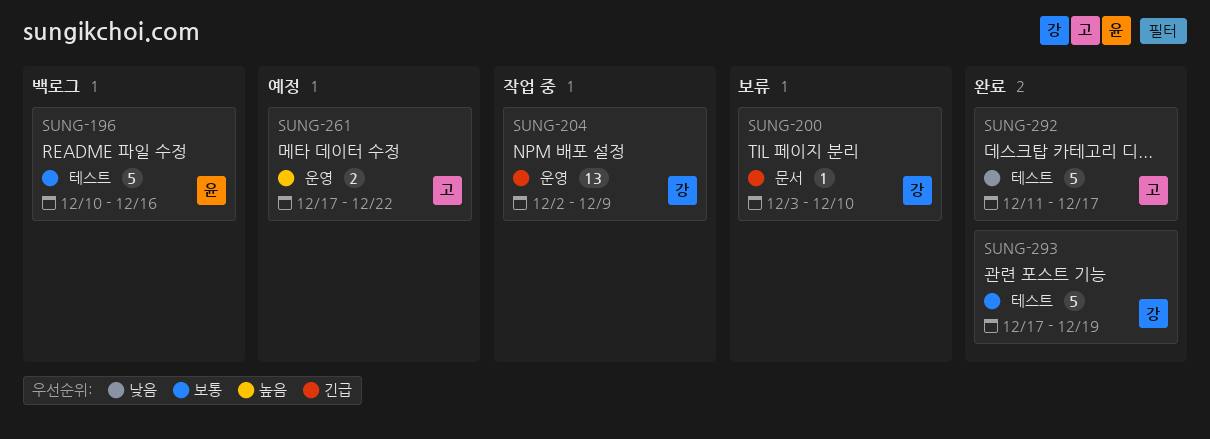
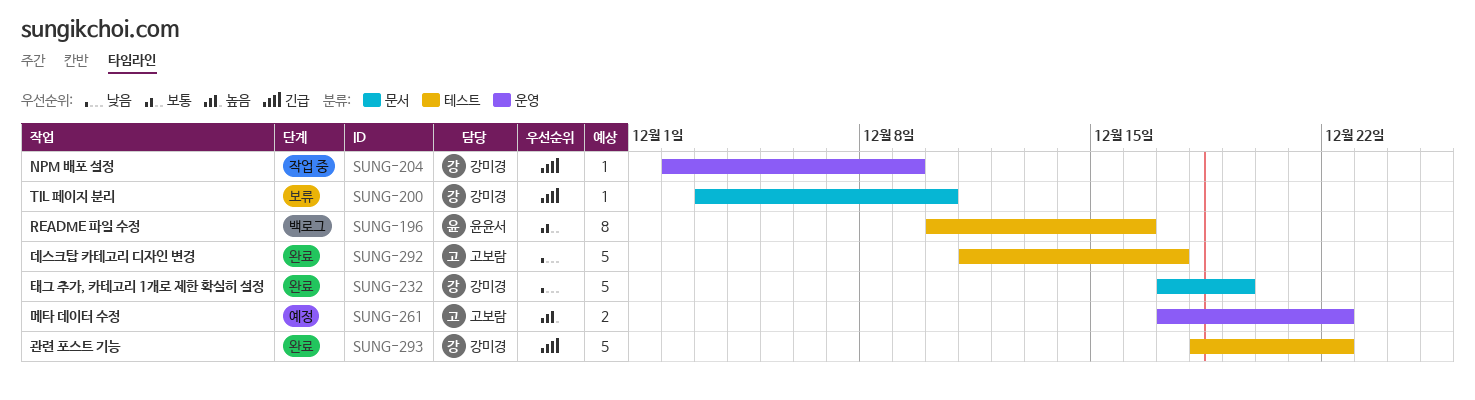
SUNG-196, estimate: 5 -> 8
SUNG-204, estimate: 13 -> 1
SUNG-232: none -> present
SUNG-293, priority: 보통 -> 긴급
SUNG-293, start: Dec 17 -> Dec 18
SUNG-293, due: Dec 19 -> Dec 22

